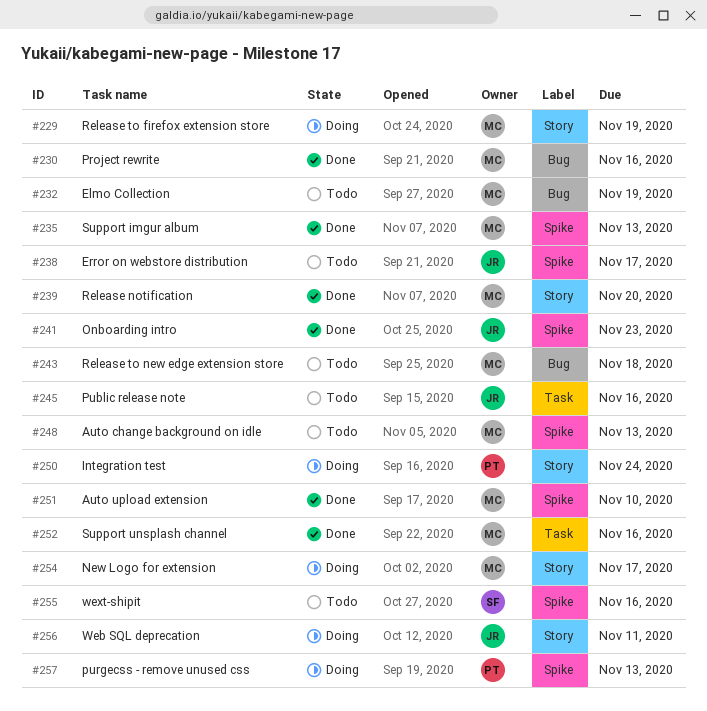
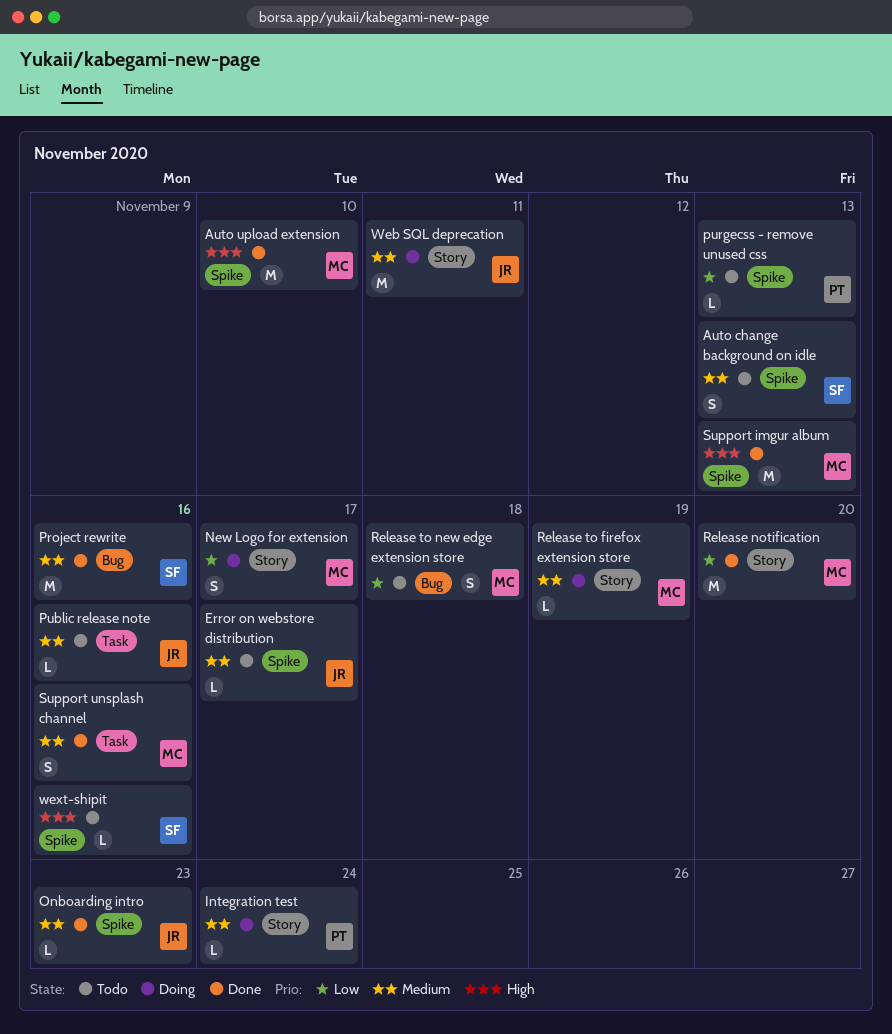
Auto change background on idle, owner: MC -> SF
Elmo Collection: present -> none
Project rewrite, owner: MC -> SF
purgecss - remove unused css, status: Doing -> Todo

